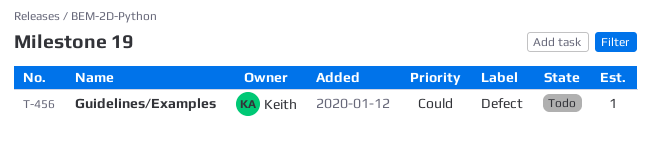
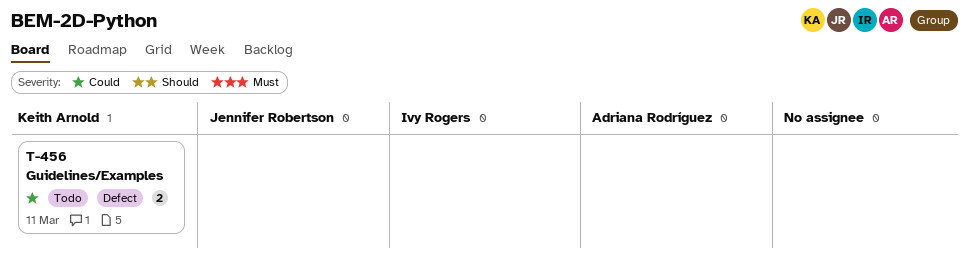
T-456, estimate: 1 -> 2

